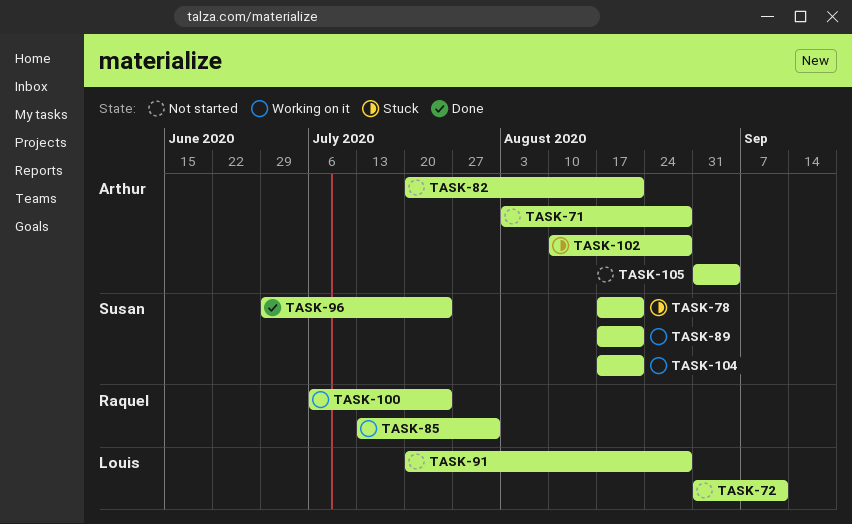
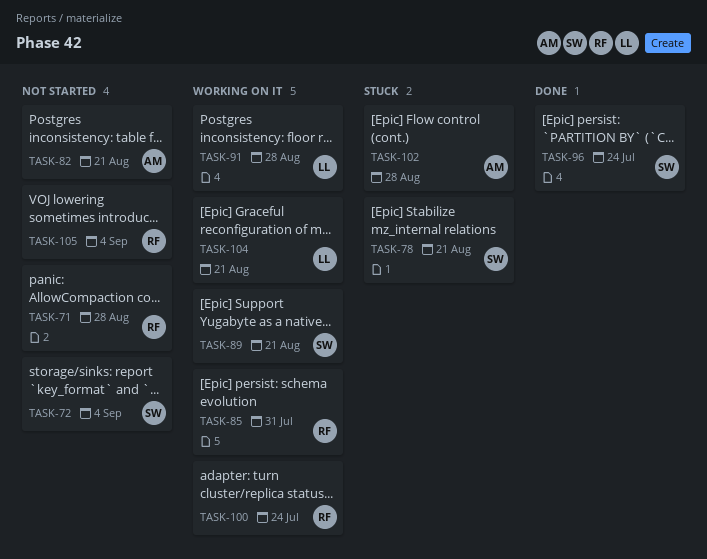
TASK-71, owner: Arthur -> Raquel
TASK-72, owner: Louis -> Susan
TASK-72, due: Sep 11 -> Sep 4
TASK-91, status: Not started -> Working on it
TASK-104, owner: Susan -> Louis
TASK-105, owner: Arthur -> Raquel

